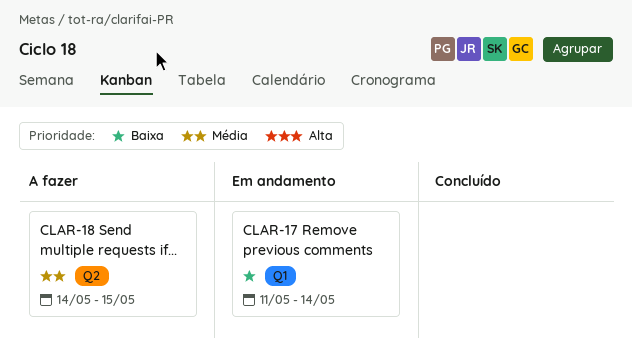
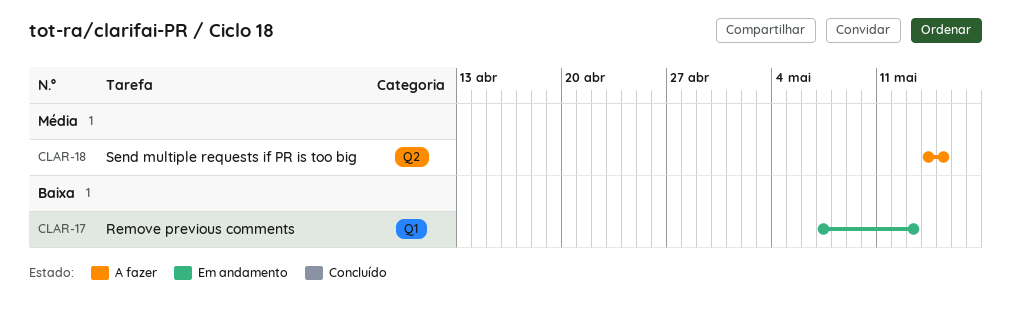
CLAR-17, start: May 11 -> May 7
CLAR-17, due: May 14 -> May 13

